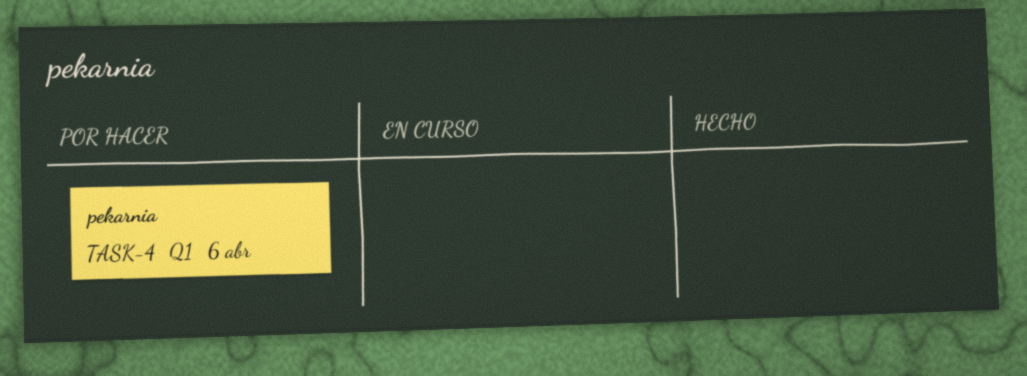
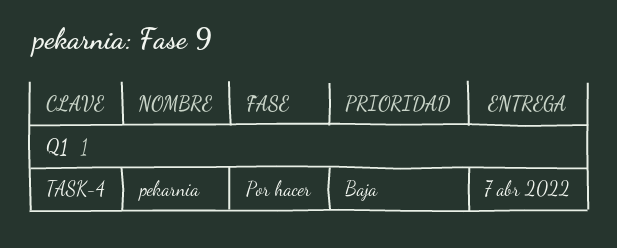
TASK-4, due: Apr 6 -> Apr 7

